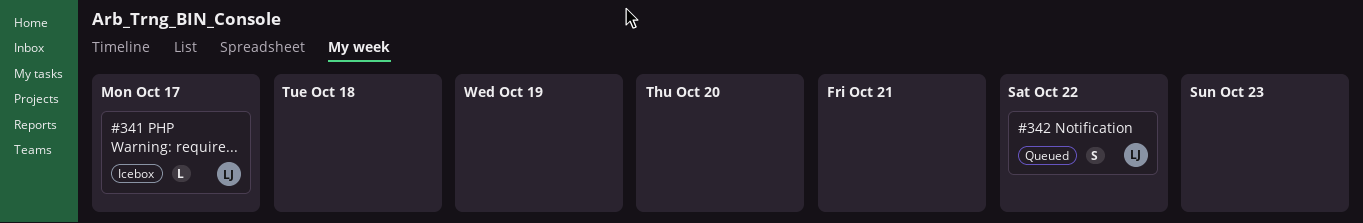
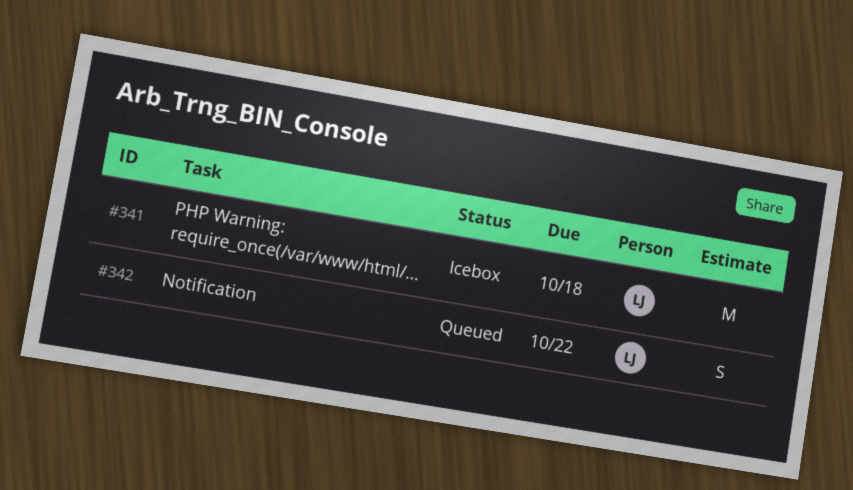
#341, estimate: L -> M
#341, due: Oct 17 -> Oct 18

